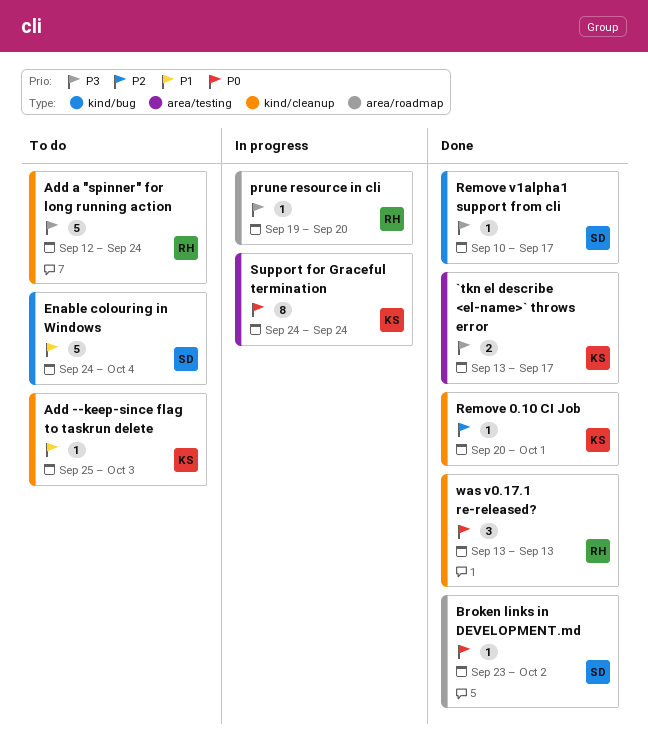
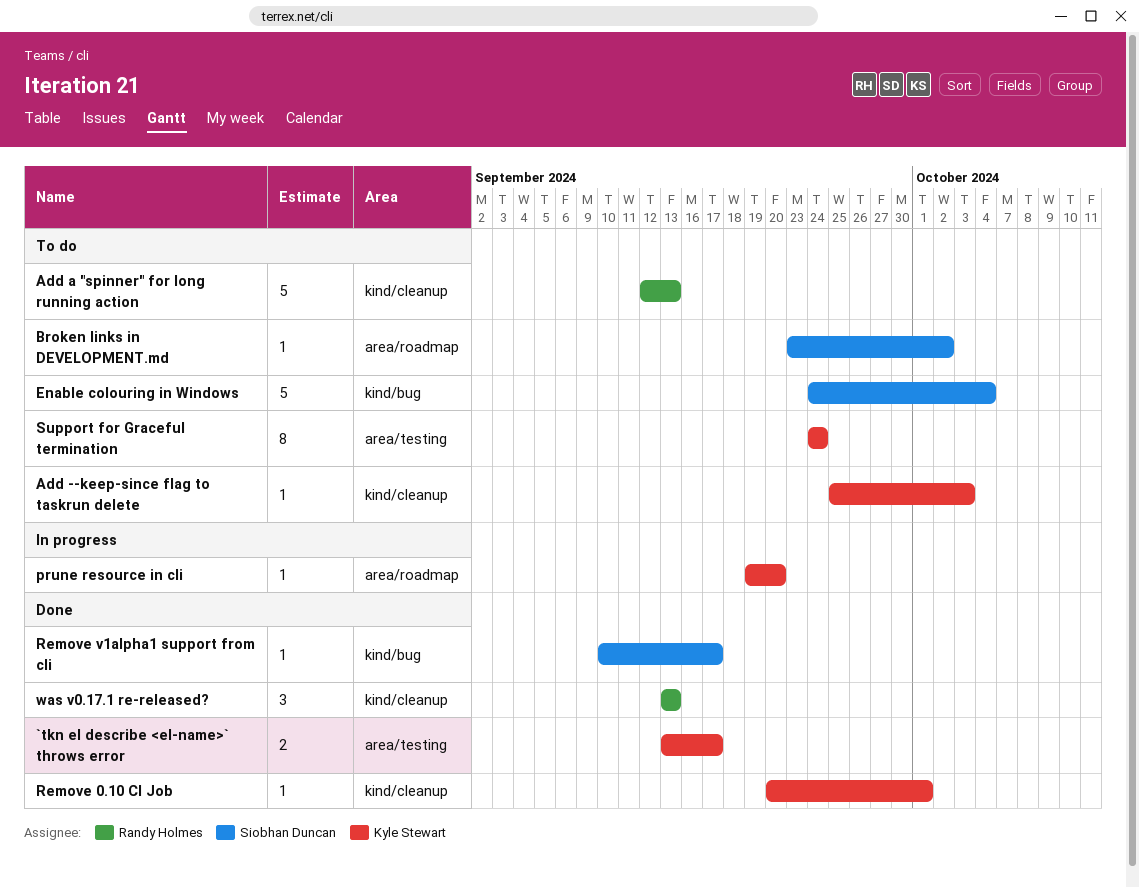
Add a "spinner" for long running action, due: Sep 24 -> Sep 13
Broken links in DEVELOPMENT.md, status: Done -> To do
prune resource in cli, owner: Randy Holmes -> Kyle Stewart
Support for Graceful termination, status: In progress -> To do

